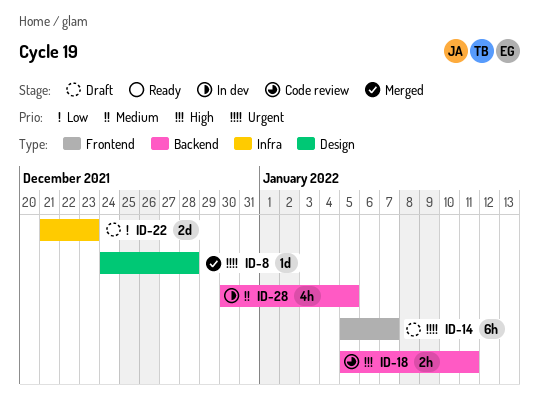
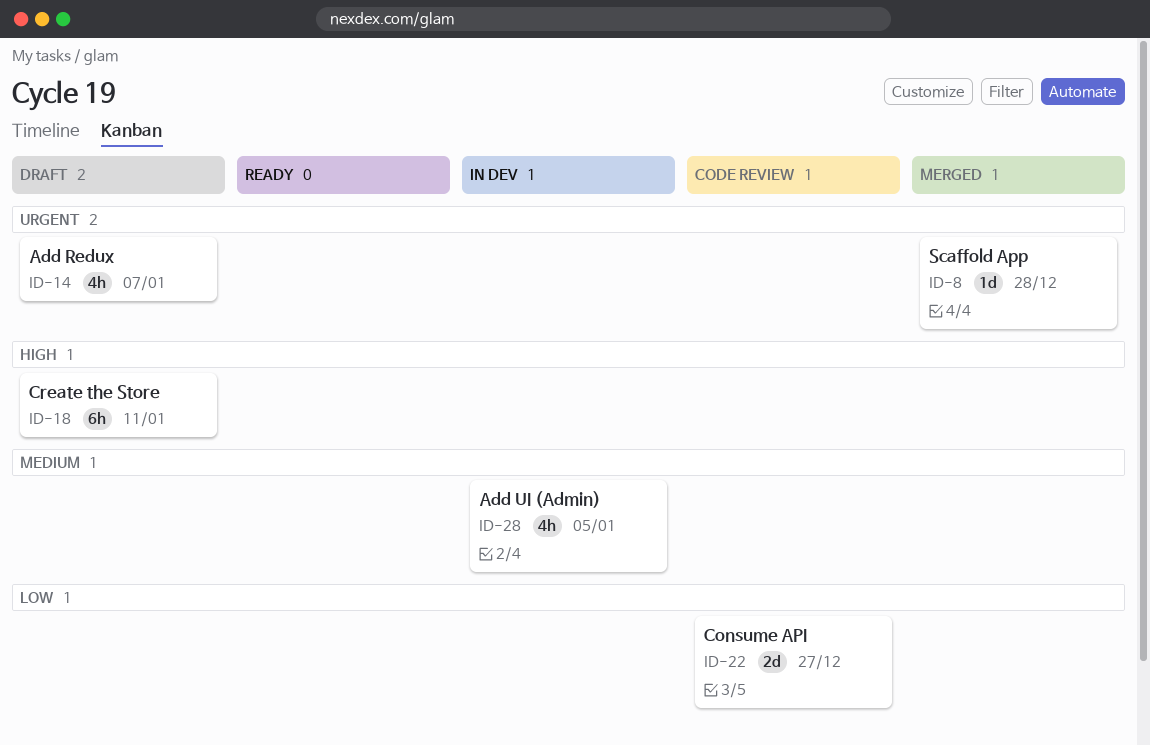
ID-14, estimate: 6h -> 4h
ID-18, status: Code review -> Draft
ID-18, estimate: 2h -> 6h
ID-22, status: Draft -> Code review
ID-22, due: Dec 23 -> Dec 27

